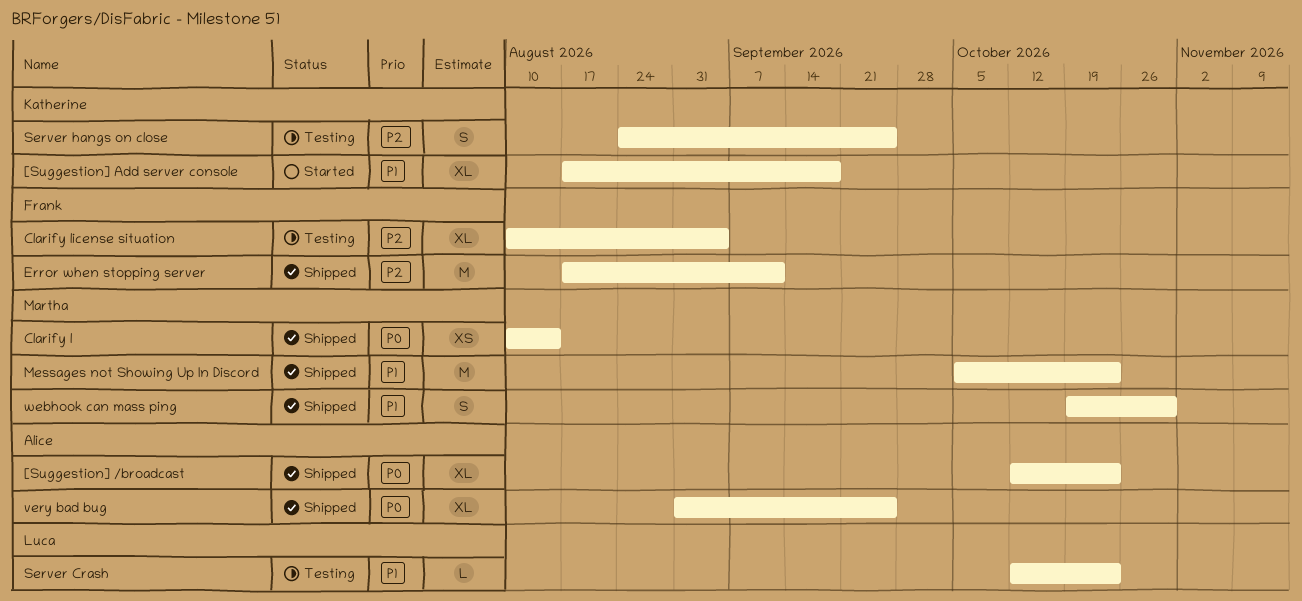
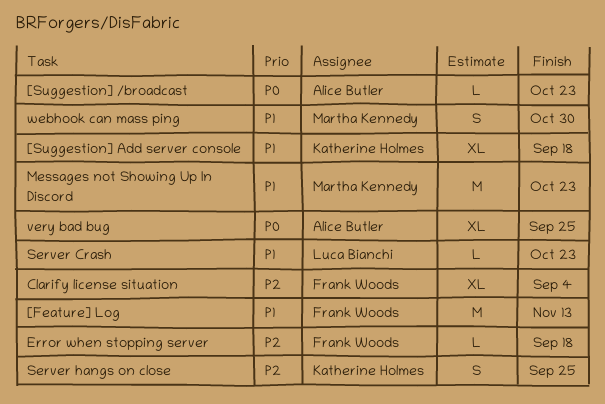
[Feature] Log: none -> present
[Suggestion] /broadcast, estimate: XL -> L
Clarify l: present -> none
Error when stopping server, estimate: M -> L
Error when stopping server, due: Sep 11 -> Sep 18

